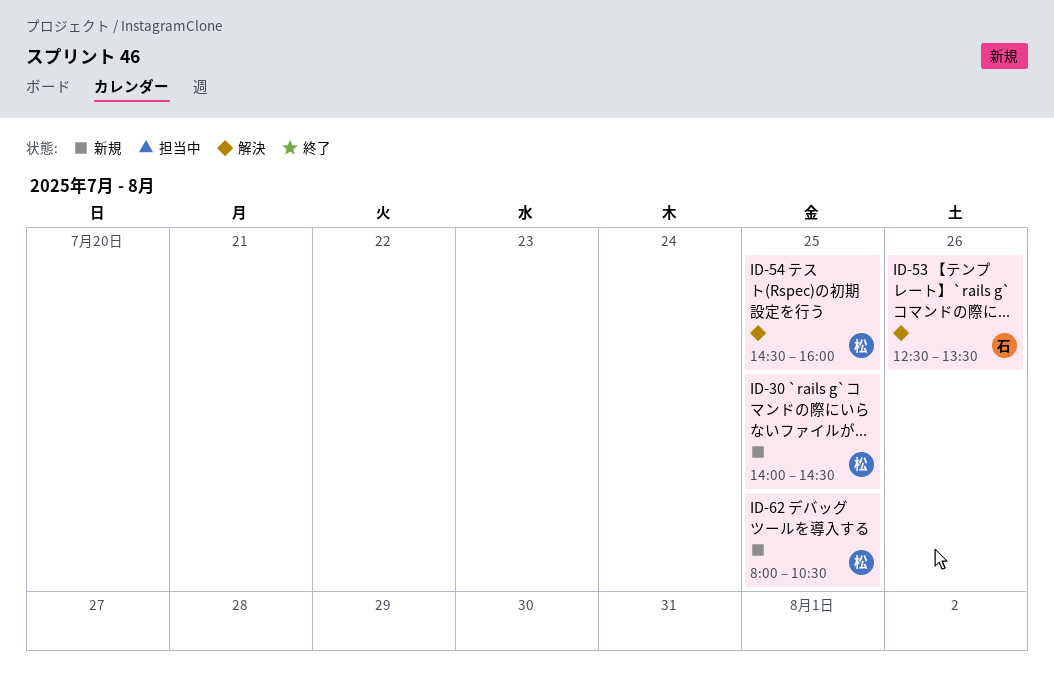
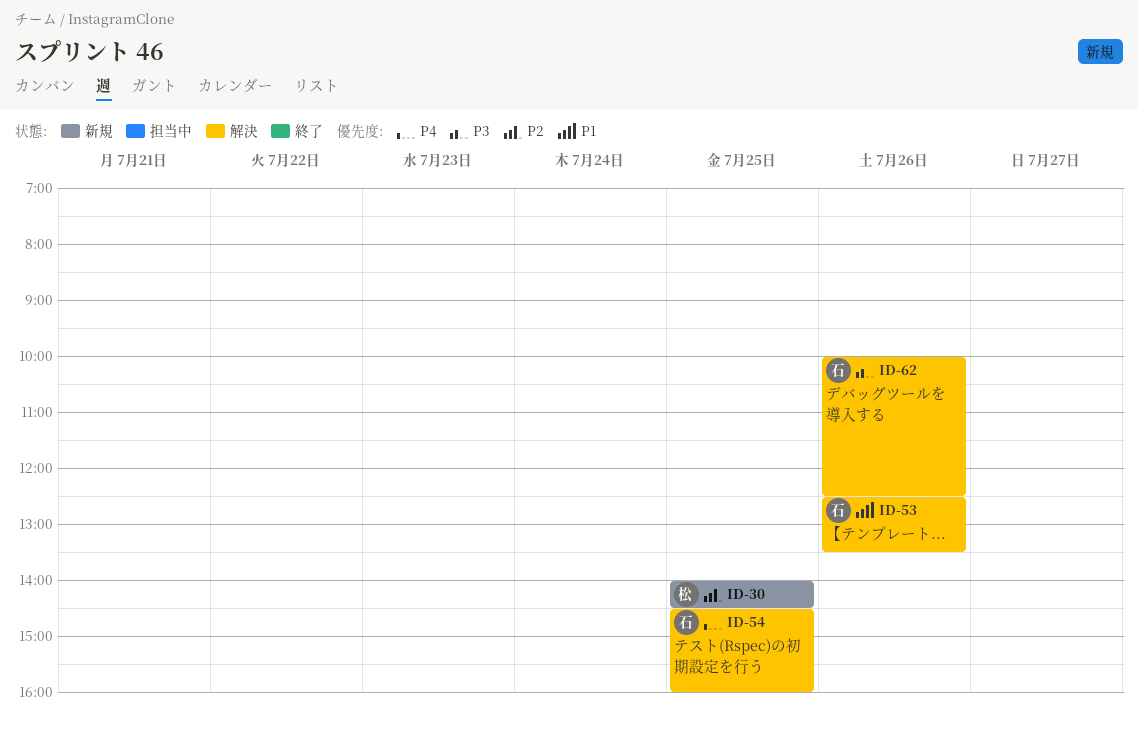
ID-54, owner: 松 -> 石
ID-62, status: 新規 -> 解決
ID-62, owner: 松 -> 石
ID-62, day: Jul 25 -> Jul 26
ID-62, begins: 08:00 -> 10:00
ID-62, ends: 10:30 -> 12:30

